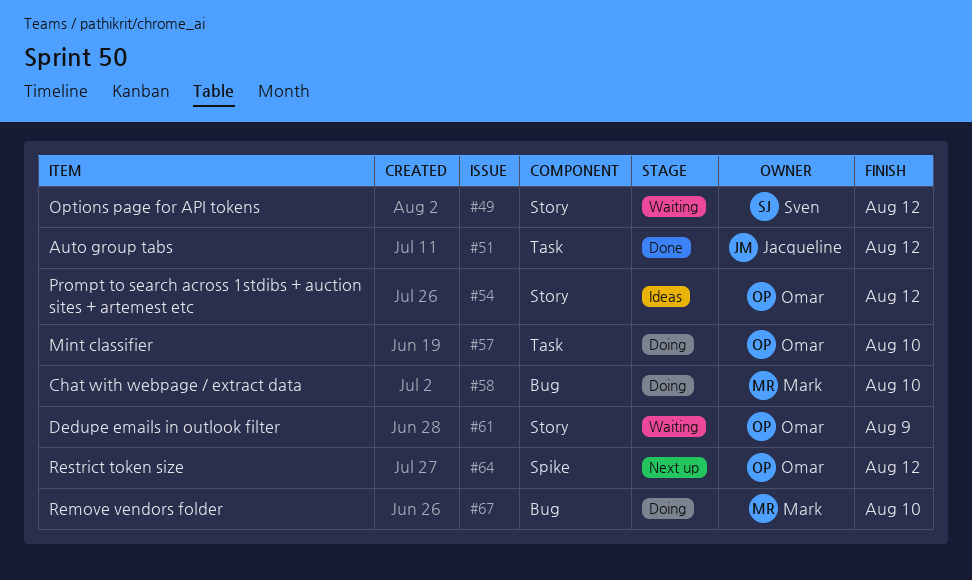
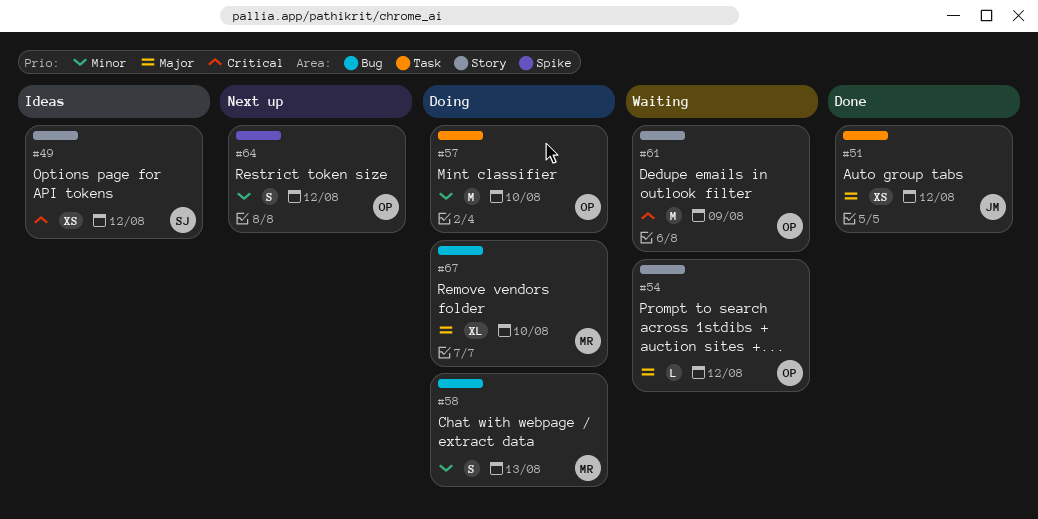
#49, status: Waiting -> Ideas
#54, status: Ideas -> Waiting
#58, due: Aug 10 -> Aug 13

